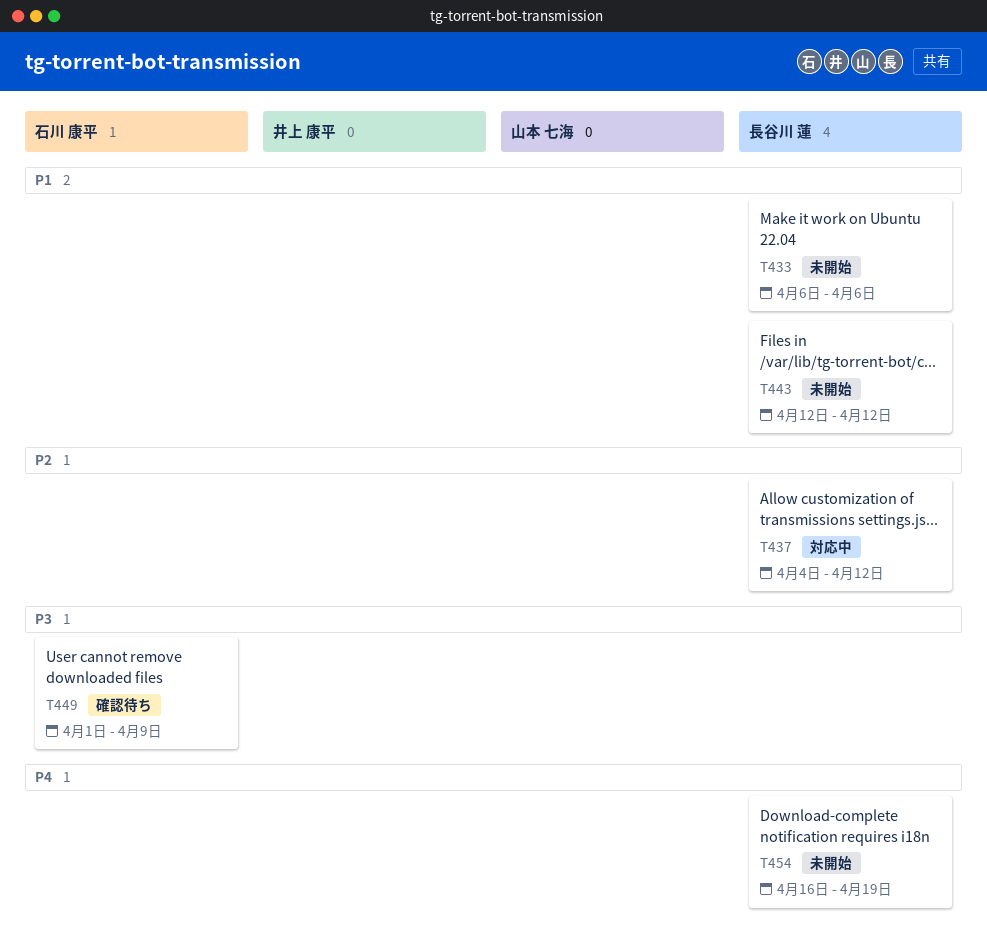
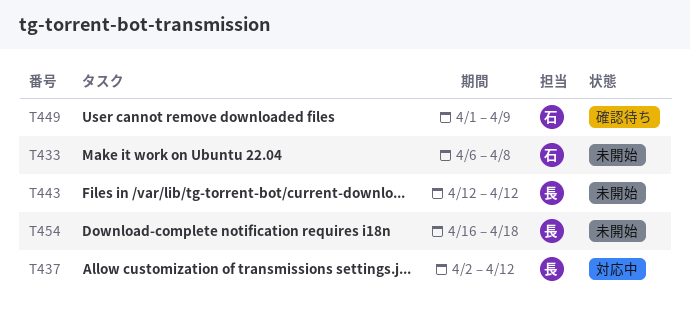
T433, owner: 長谷川 蓮 -> 石川 康平
T433, due: Apr 6 -> Apr 8
T437, start: Apr 4 -> Apr 2
T454, due: Apr 19 -> Apr 18

